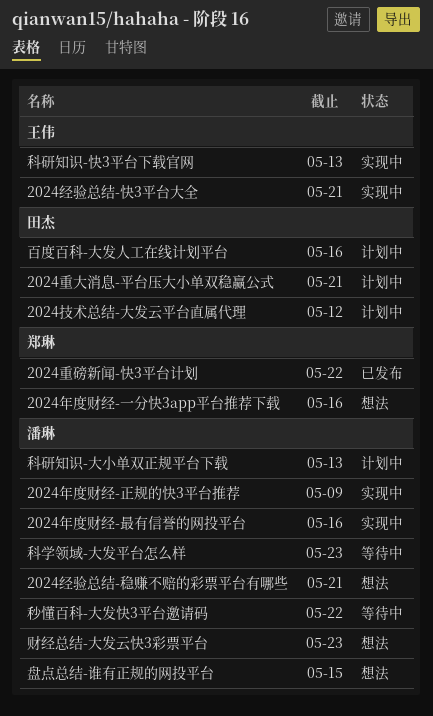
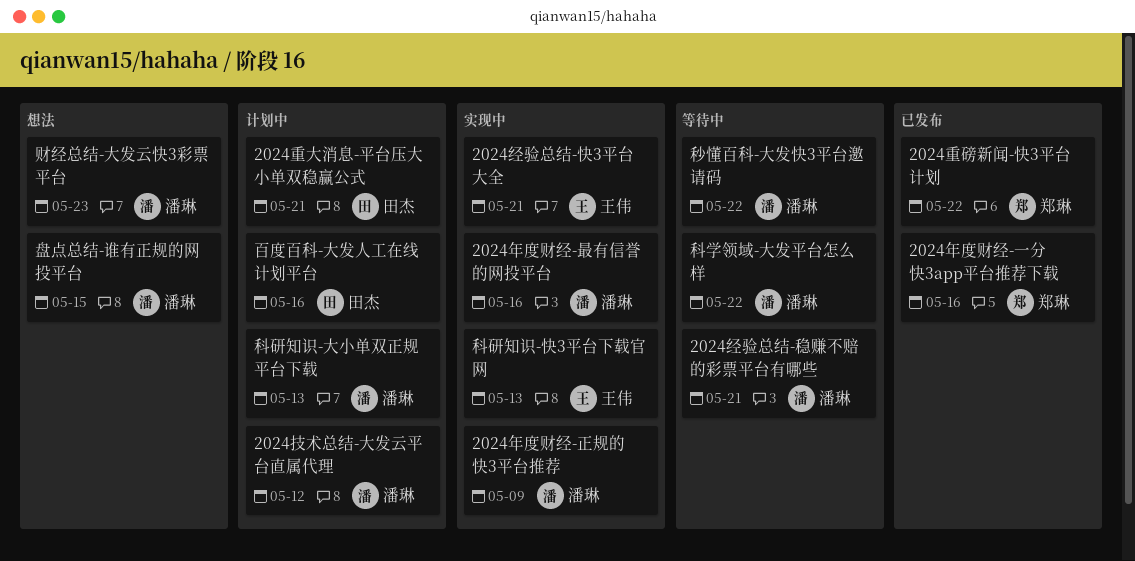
2024年度财经-一分快3app平台推荐下载, status: 想法 -> 已发布
2024技术总结-大发云平台直属代理, owner: 田杰 -> 潘琳
2024经验总结-稳赚不赔的彩票平台有哪些, status: 想法 -> 等待中
科学领域-大发平台怎么样, due: May 23 -> May 22

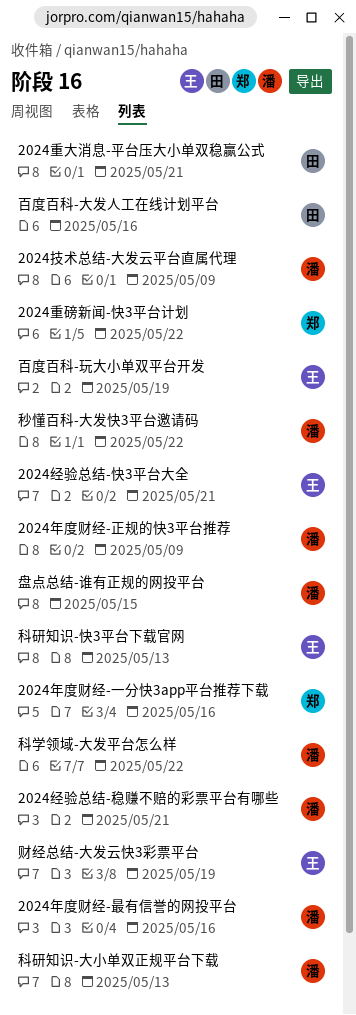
2024技术总结-大发云平台直属代理, due: May 12 -> May 9
百度百科-玩大小单双平台开发: none -> present
财经总结-大发云快3彩票平台, owner: 潘琳 -> 王伟
财经总结-大发云快3彩票平台, due: May 23 -> May 19

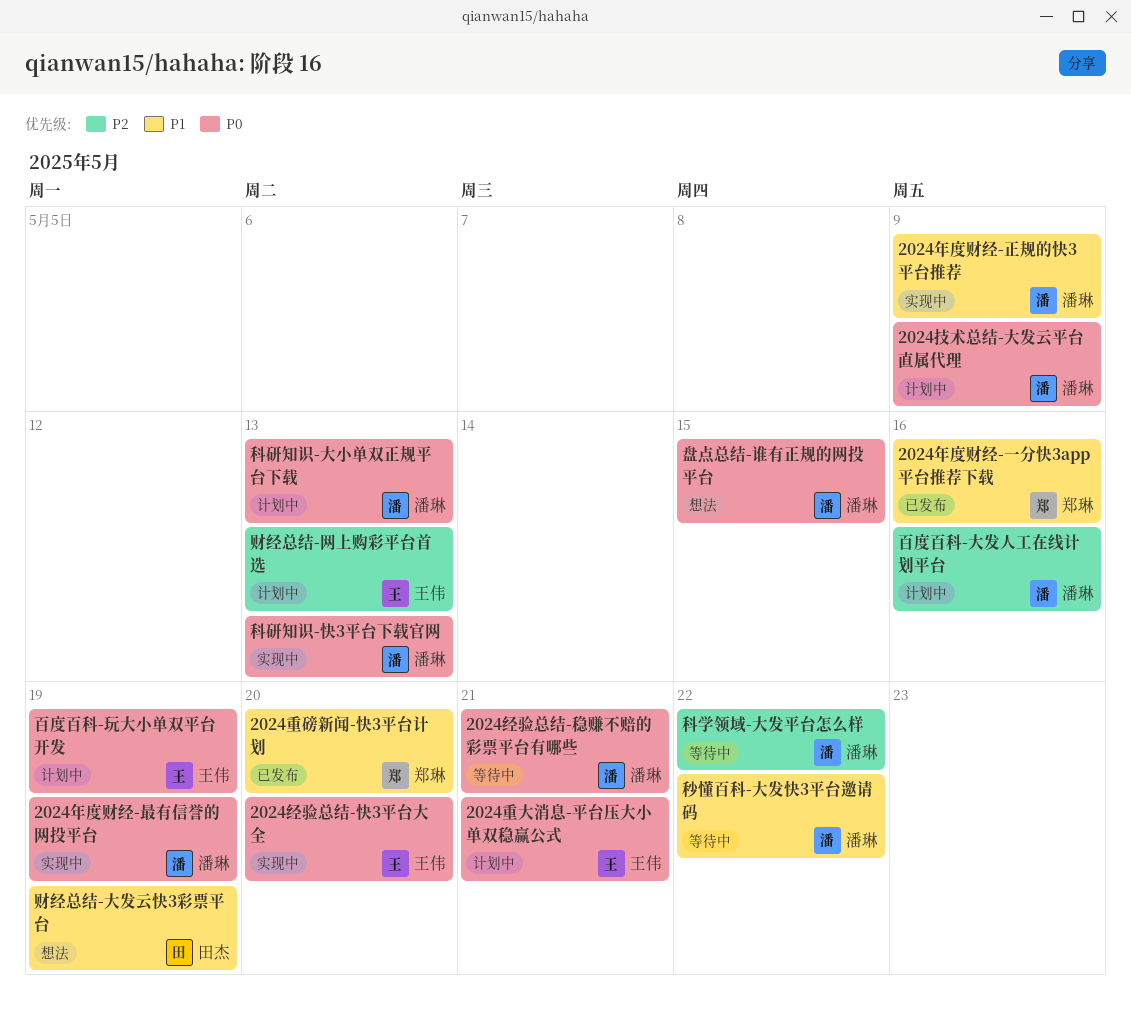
2024年度财经-最有信誉的网投平台, due: May 16 -> May 19
2024经验总结-快3平台大全, due: May 21 -> May 20
2024重大消息-平台压大小单双稳赢公式, owner: 田杰 -> 王伟
2024重磅新闻-快3平台计划, due: May 22 -> May 20
百度百科-大发人工在线计划平台, owner: 田杰 -> 潘琳
科研知识-快3平台下载官网, owner: 王伟 -> 潘琳
财经总结-大发云快3彩票平台, owner: 王伟 -> 田杰
财经总结-网上购彩平台首选: none -> present

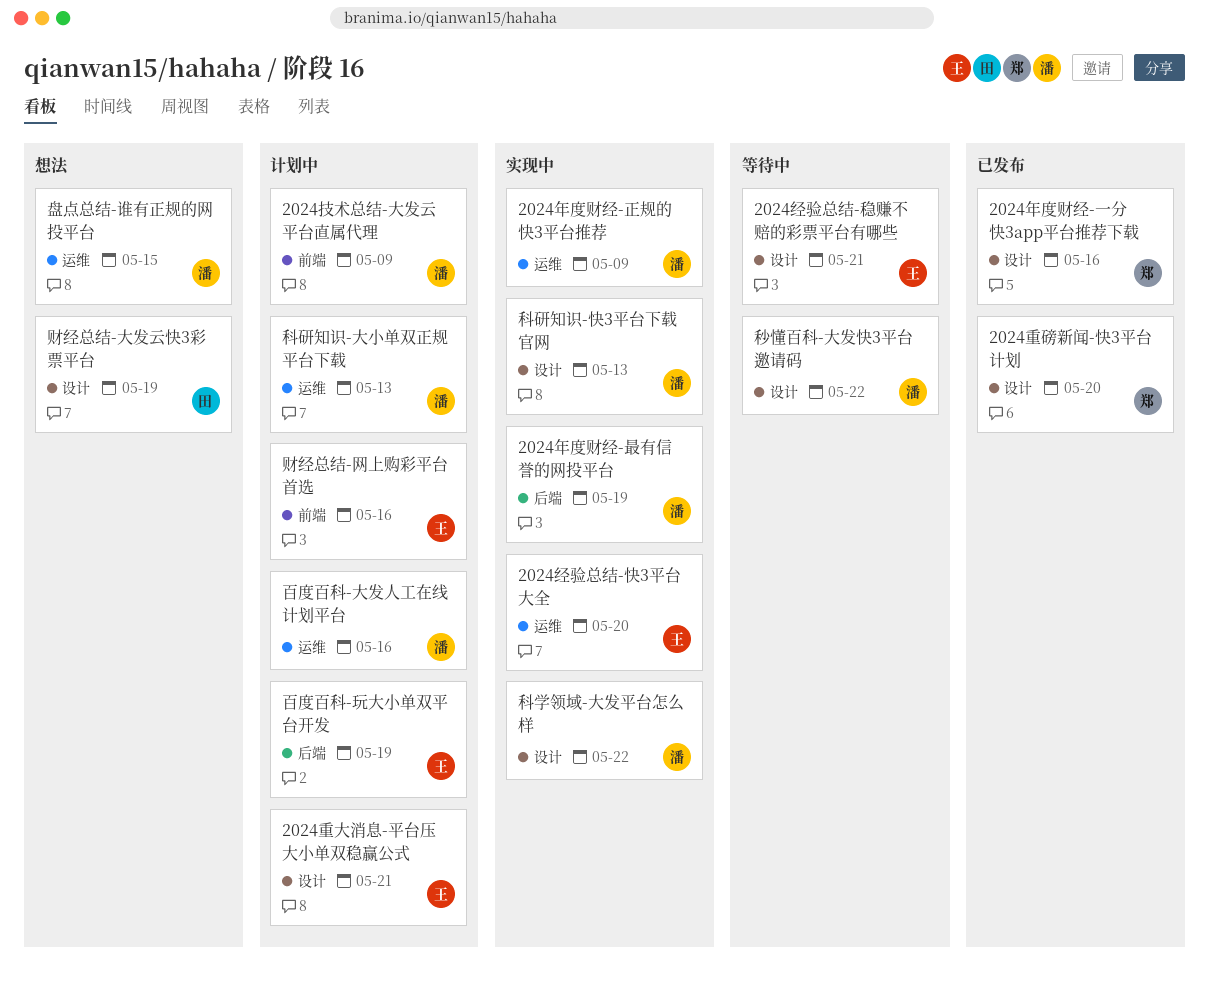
2024经验总结-稳赚不赔的彩票平台有哪些, owner: 潘琳 -> 王伟
科学领域-大发平台怎么样, status: 等待中 -> 实现中
财经总结-网上购彩平台首选, due: May 13 -> May 16

